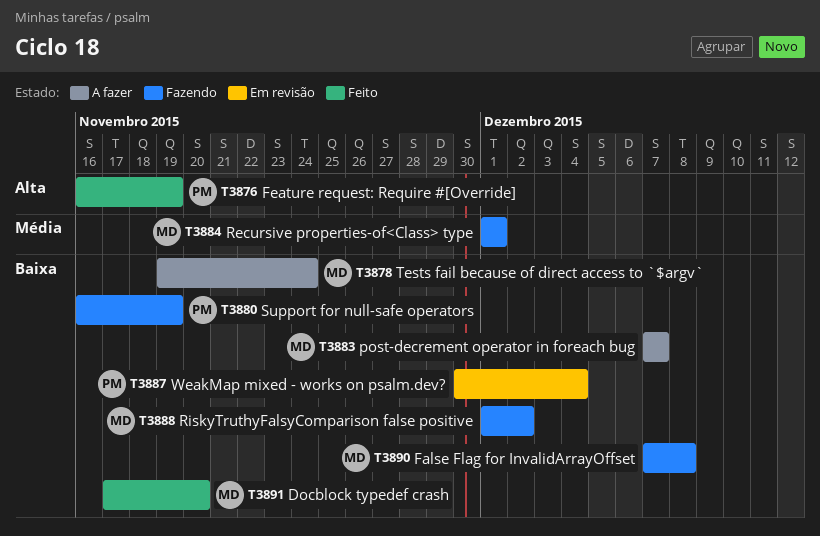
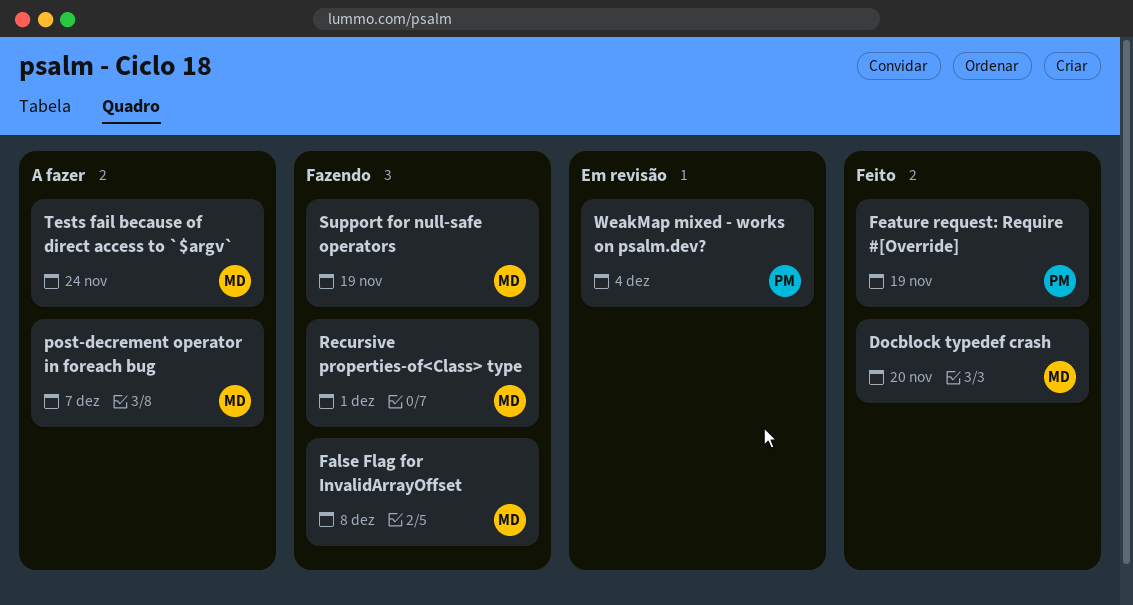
RiskyTruthyFalsyComparison false positive: present -> none
Support for null-safe operators, owner: PM -> MD

